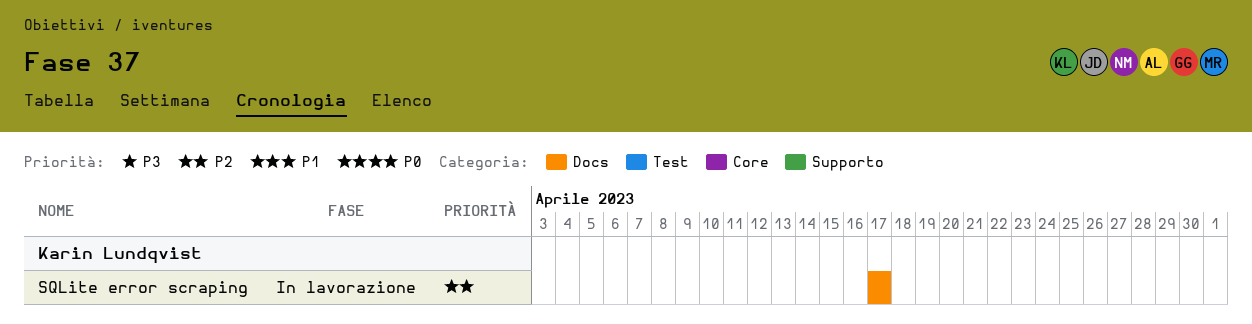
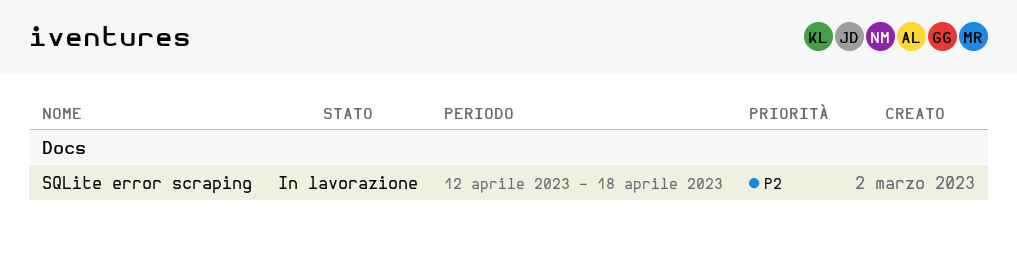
SQLite error scraping, start: Apr 17 -> Apr 12
SQLite error scraping, due: Apr 17 -> Apr 18

